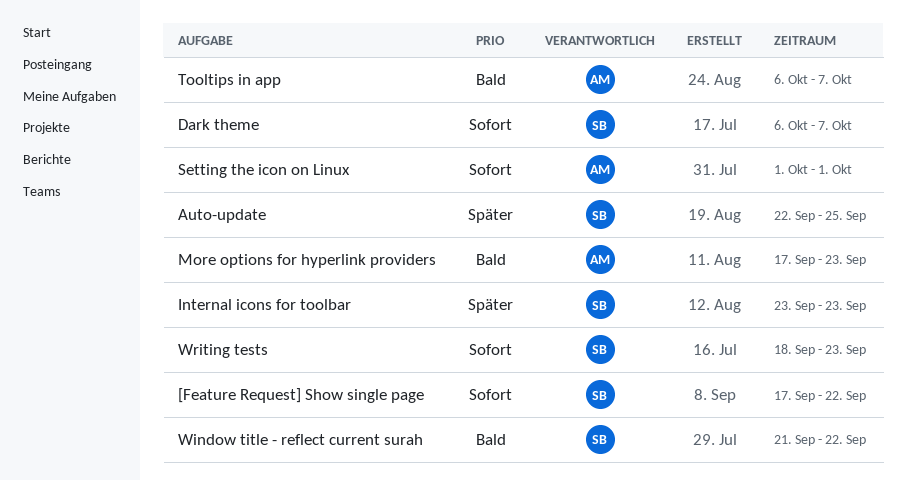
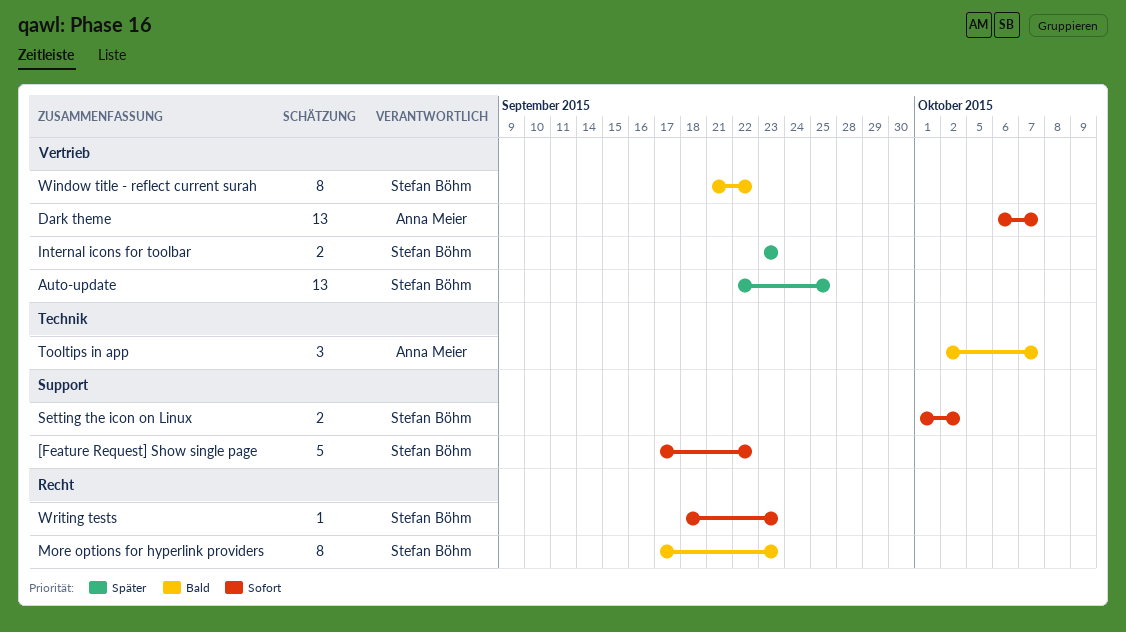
Dark theme, owner: Stefan Böhm -> Anna Meier
More options for hyperlink providers, owner: Anna Meier -> Stefan Böhm
Setting the icon on Linux, owner: Anna Meier -> Stefan Böhm
Setting the icon on Linux, due: Oct 1 -> Oct 2
Tooltips in app, start: Oct 6 -> Oct 2

